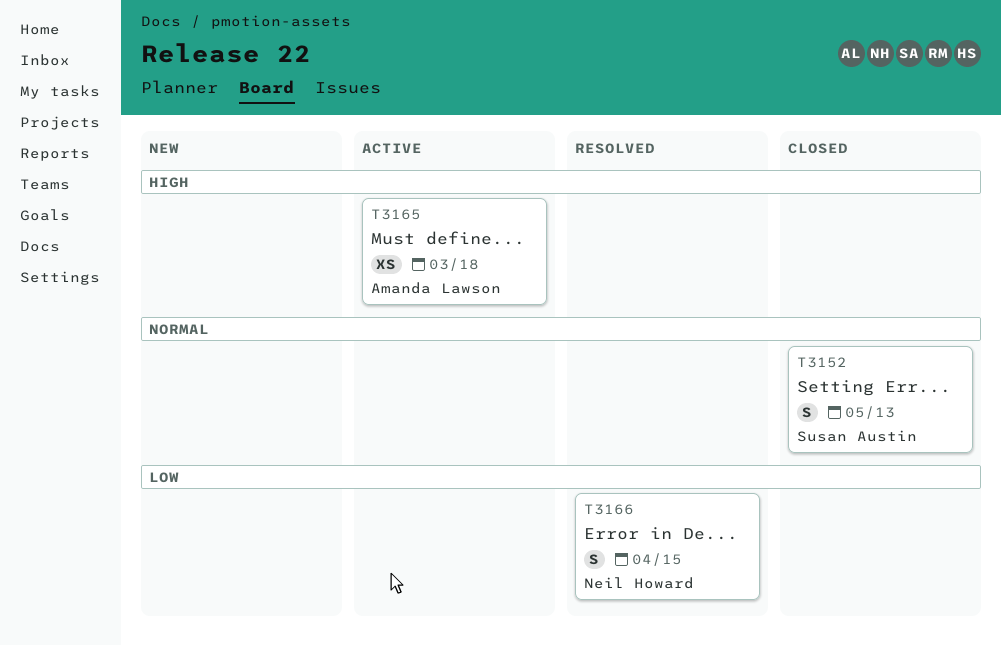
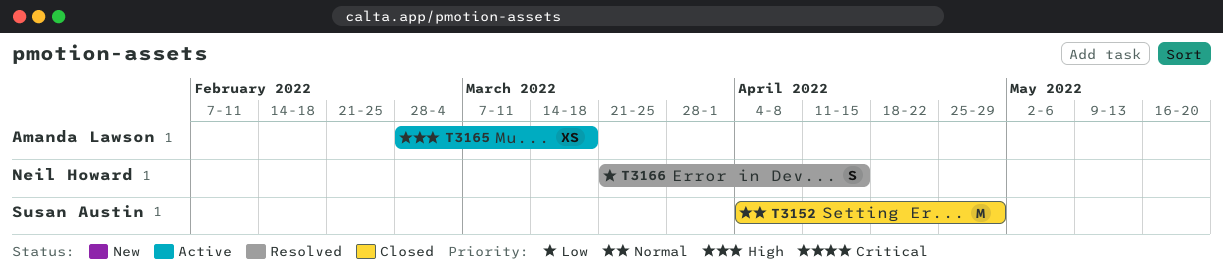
T3152, estimate: S -> M
T3152, due: May 13 -> Apr 29

